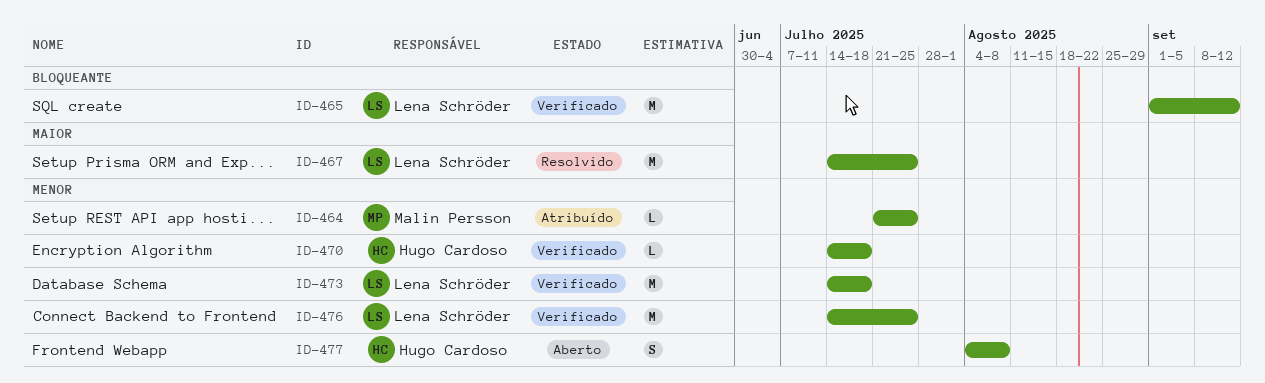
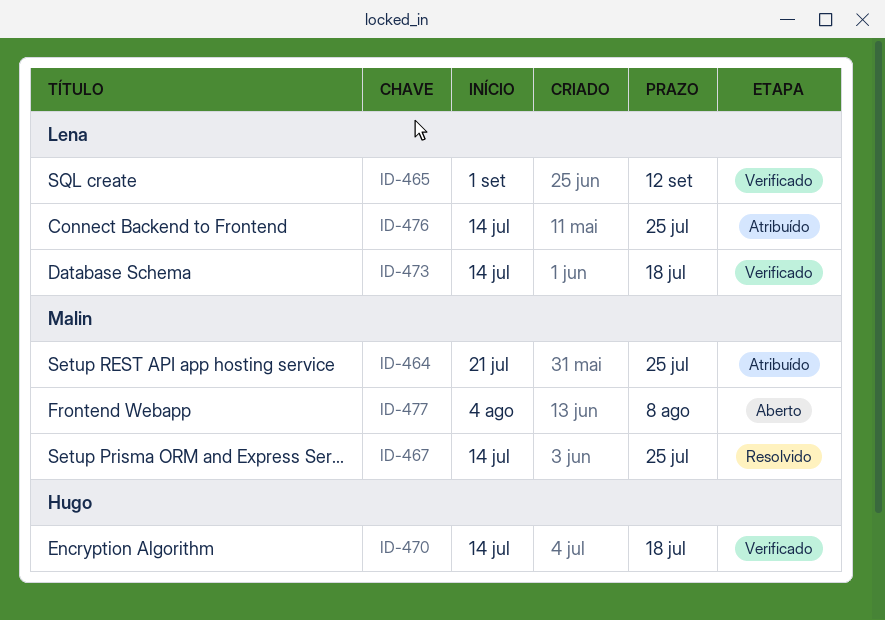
ID-467, owner: Lena Schröder -> Malin Persson
ID-476, status: Verificado -> Atribuído
ID-477, owner: Hugo Cardoso -> Malin Persson

